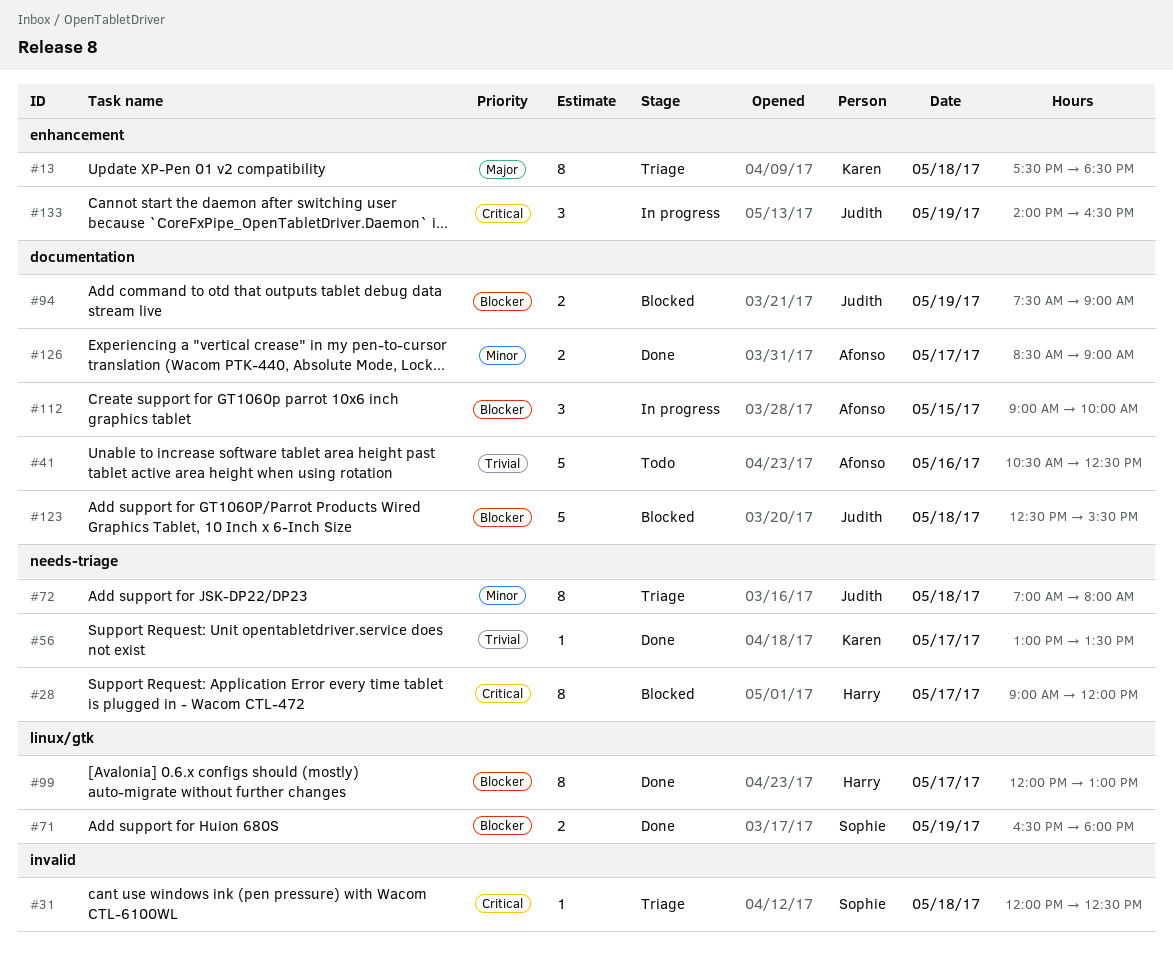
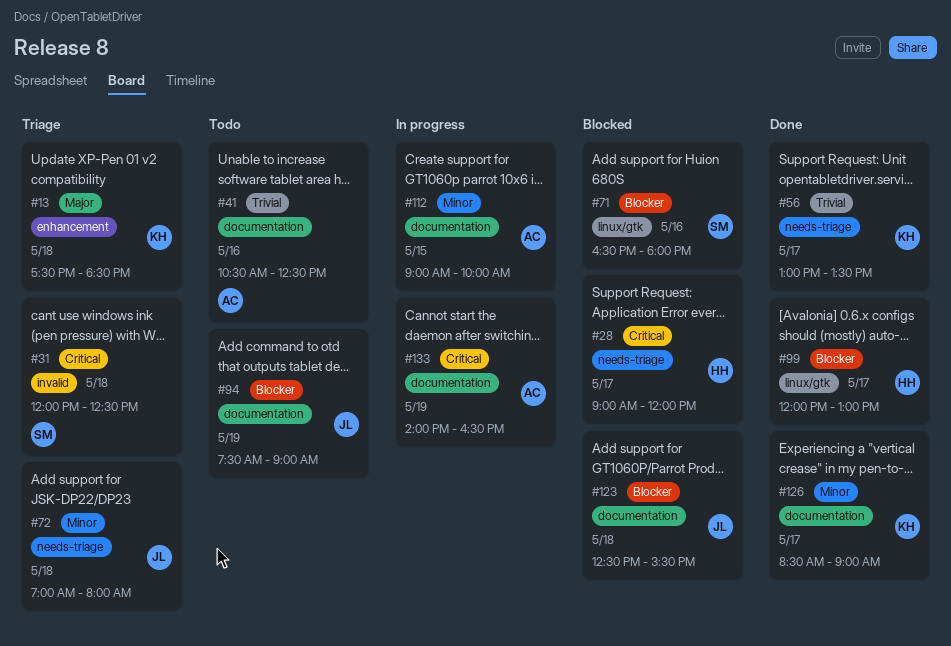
#71, status: Done -> Blocked
#71, day: May 19 -> May 16
#94, status: Blocked -> Todo
#112, priority: Blocker -> Minor
#126, owner: Afonso -> Karen
#133, owner: Judith -> Afonso
#133, label: enhancement -> documentation

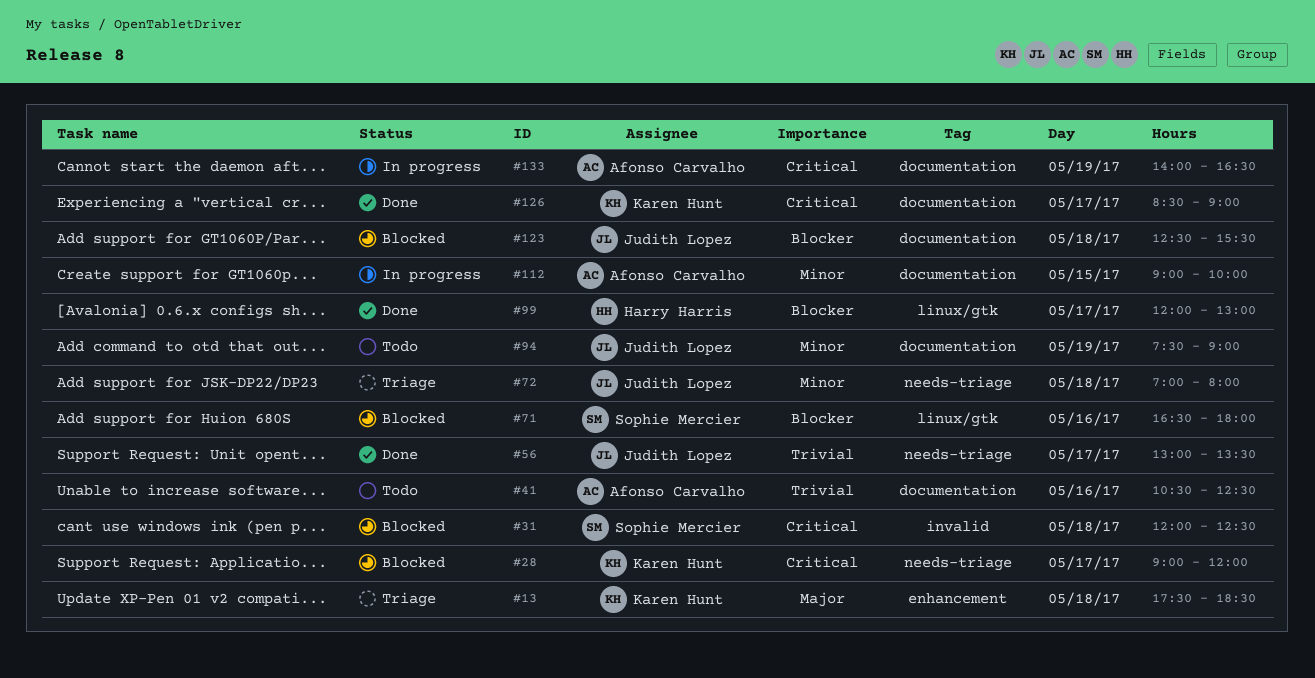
#28, owner: Harry Harris -> Karen Hunt
#31, status: Triage -> Blocked
#56, owner: Karen Hunt -> Judith Lopez
#94, priority: Blocker -> Minor
#126, priority: Minor -> Critical

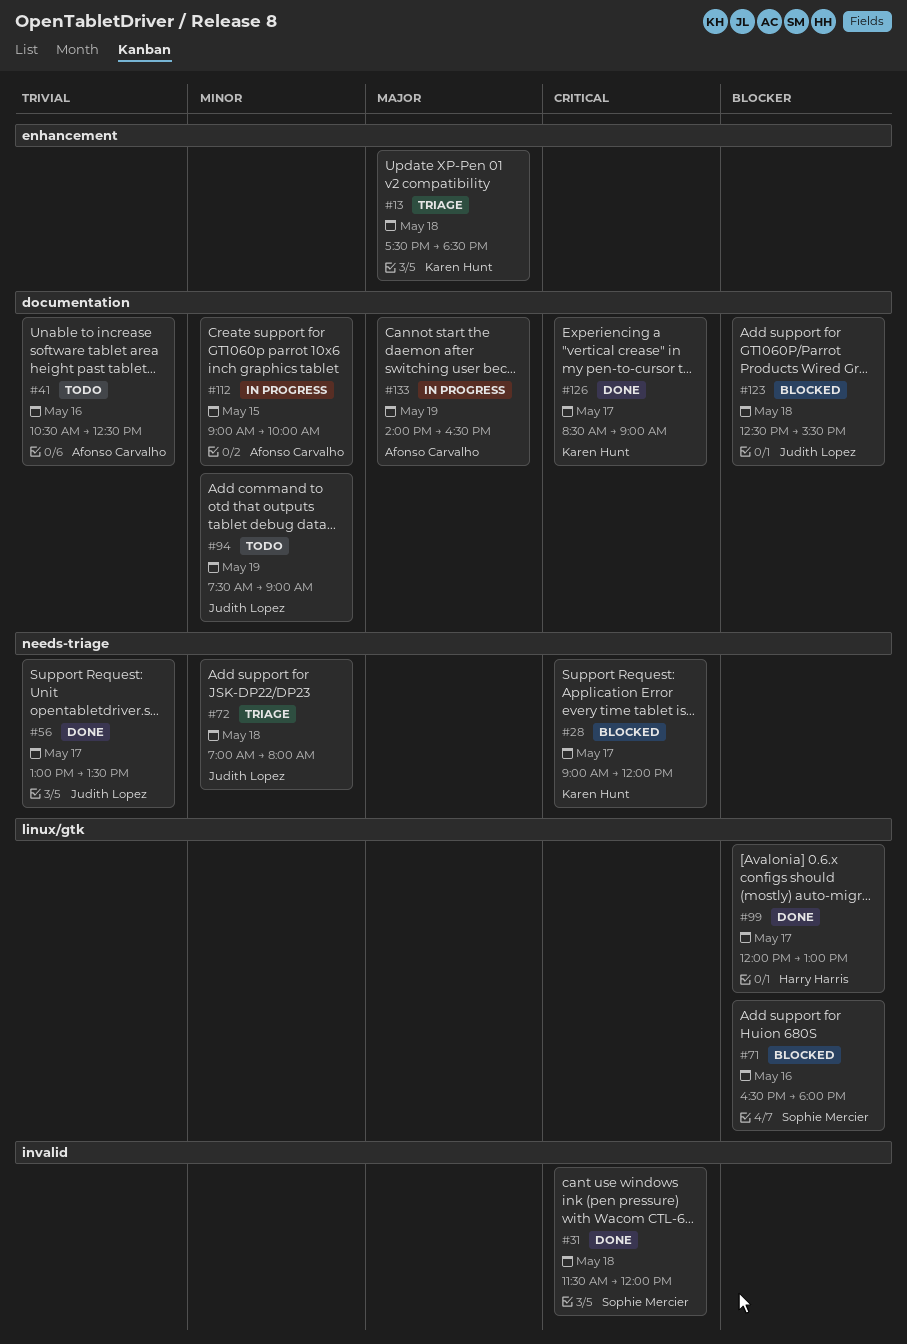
#31, status: Blocked -> Done
#31, begins: 12:00 -> 11:30
#31, ends: 12:30 -> 12:00
#133, priority: Critical -> Major

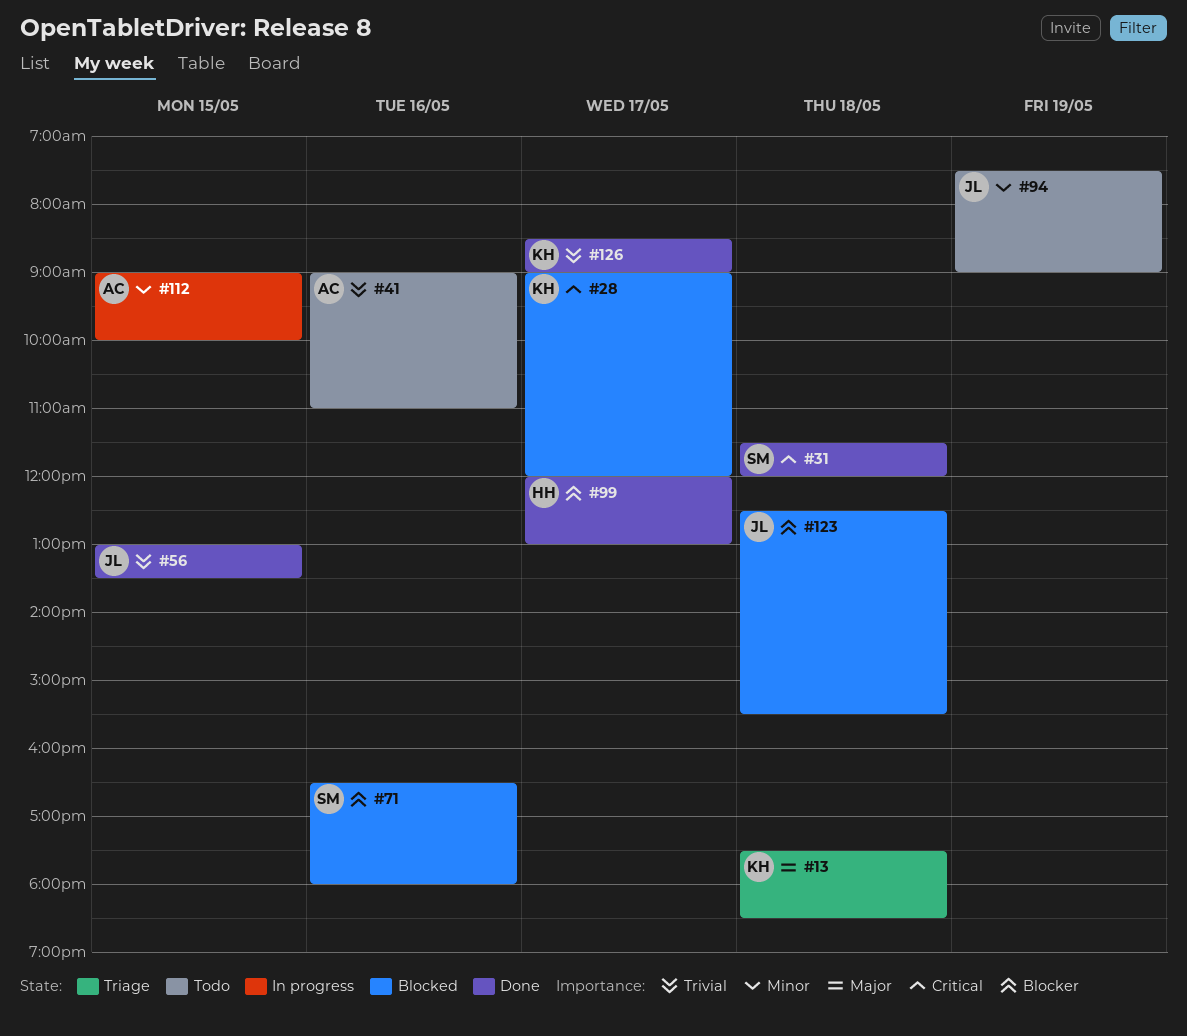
#41, begins: 10:30 -> 09:00
#41, ends: 12:30 -> 11:00
#56, day: May 17 -> May 15
#72: present -> none
#126, priority: Critical -> Trivial
#133: present -> none

